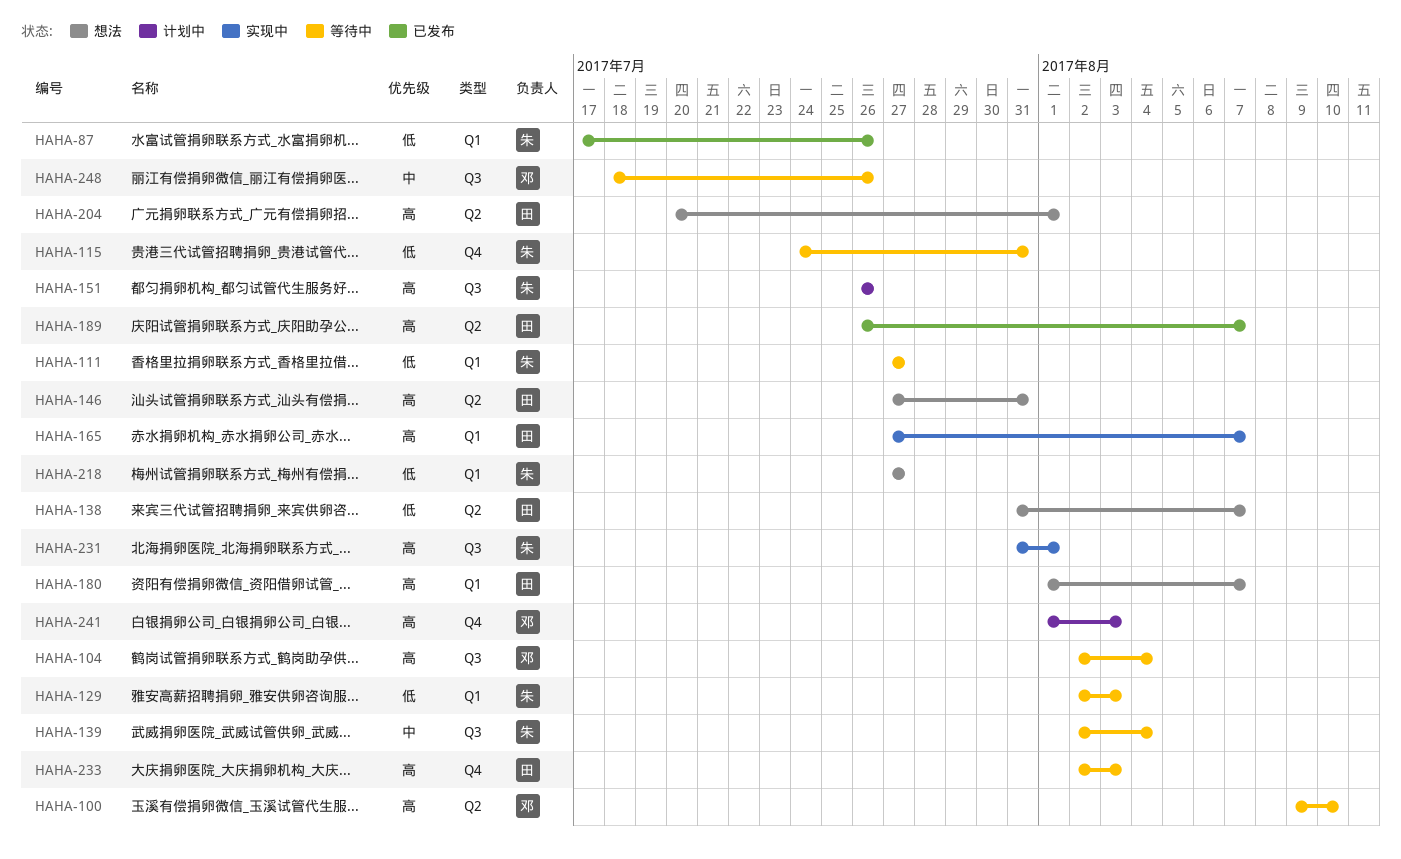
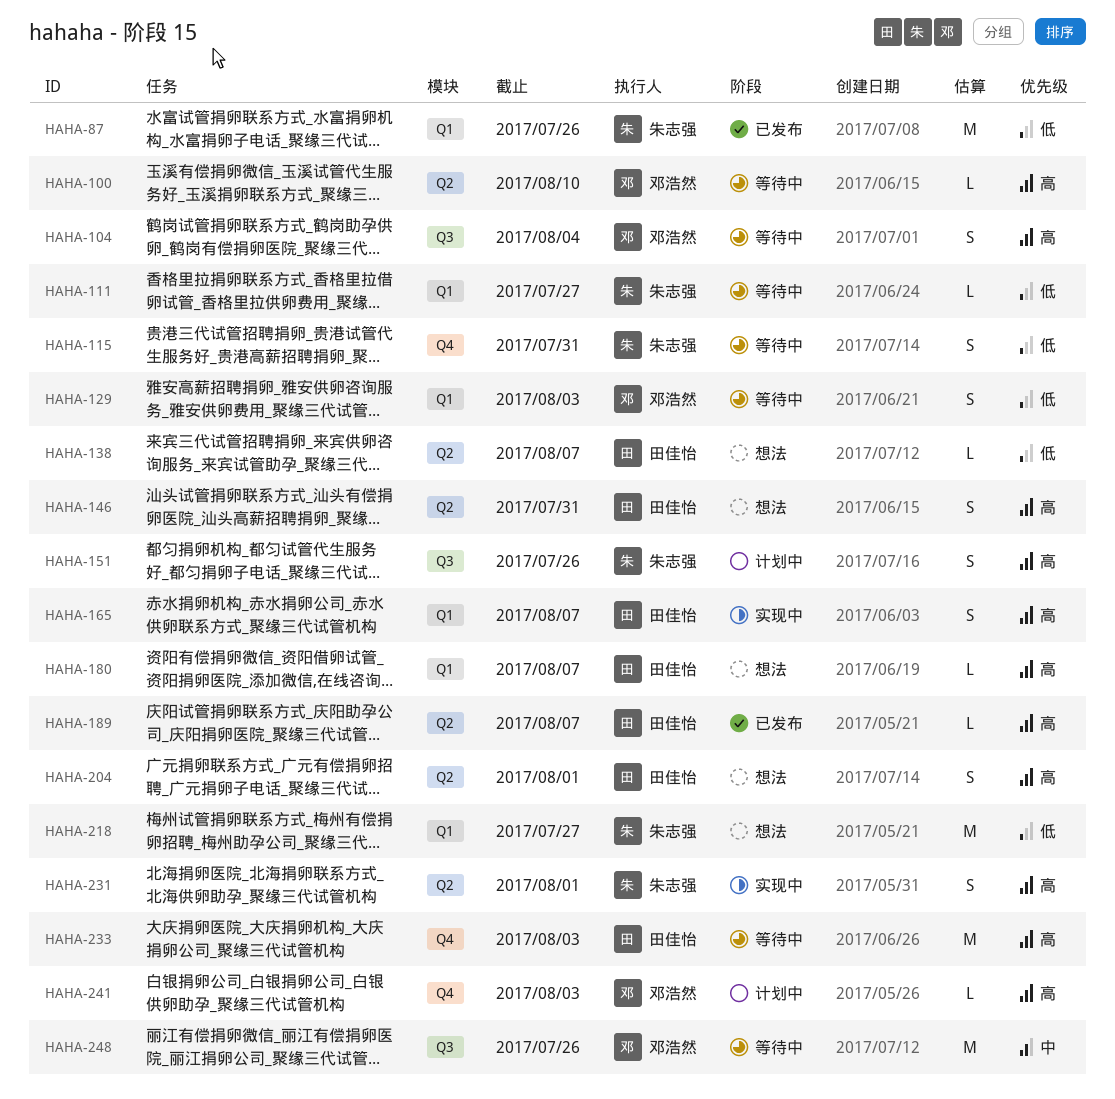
HAHA-129, owner: 朱志强 -> 邓浩然
HAHA-139: present -> none
HAHA-231, label: Q3 -> Q2

